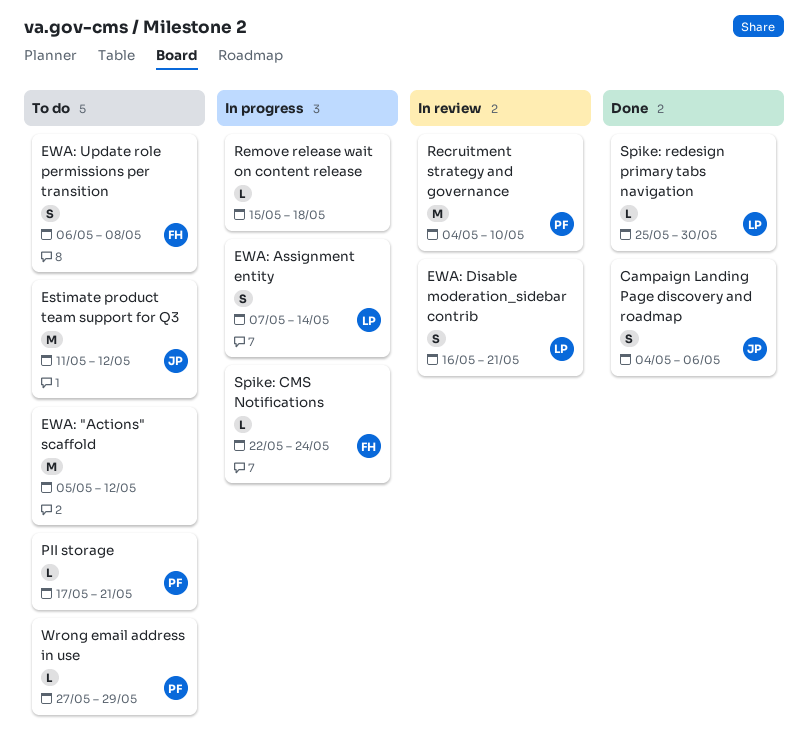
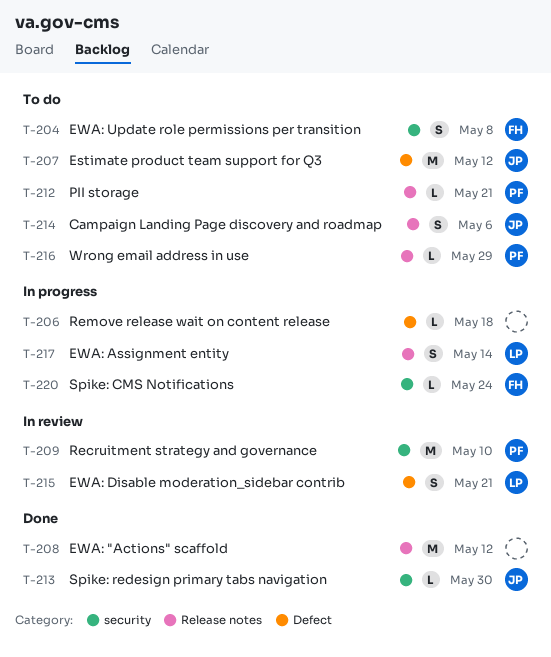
Campaign Landing Page discovery and roadmap, status: Done -> To do
EWA: "Actions" scaffold, status: To do -> Done
Spike: redesign primary tabs navigation, owner: LP -> JP

